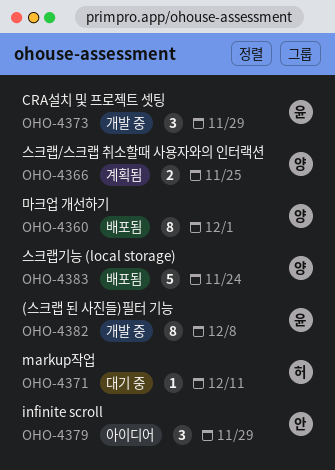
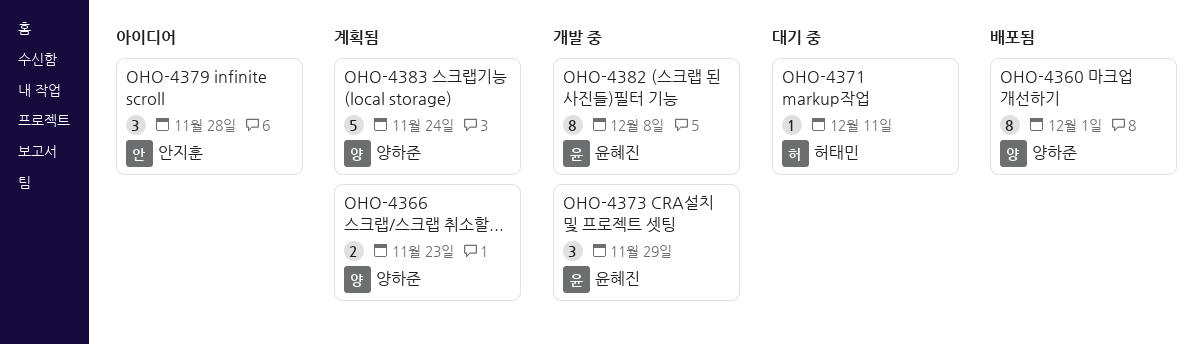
OHO-4366, due: Nov 25 -> Nov 23
OHO-4379, due: Nov 29 -> Nov 28
OHO-4383, status: 배포됨 -> 계획됨

